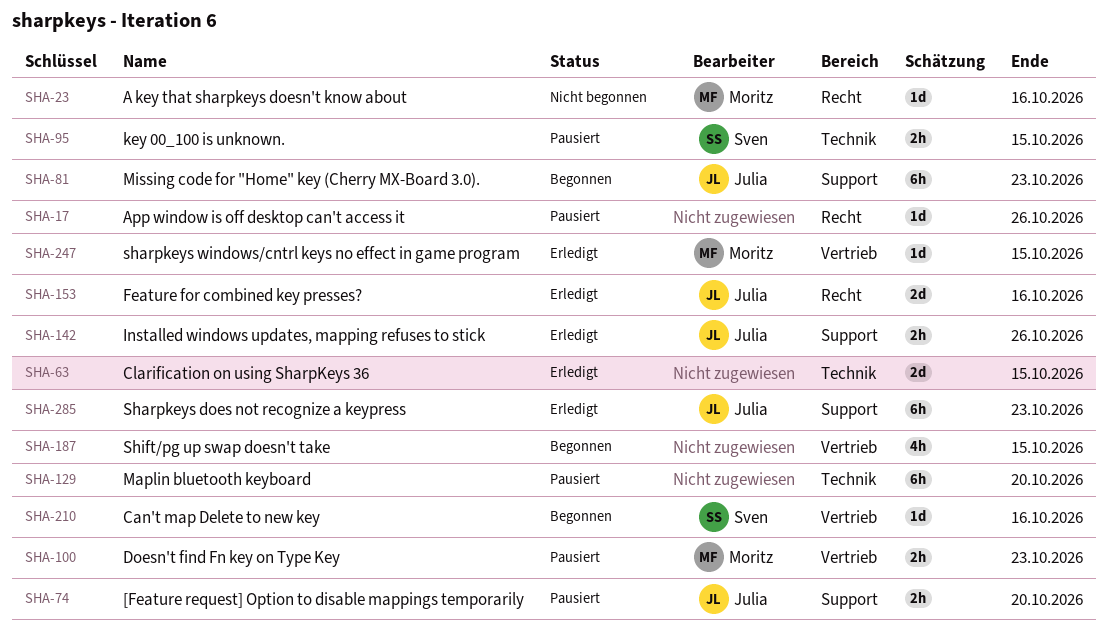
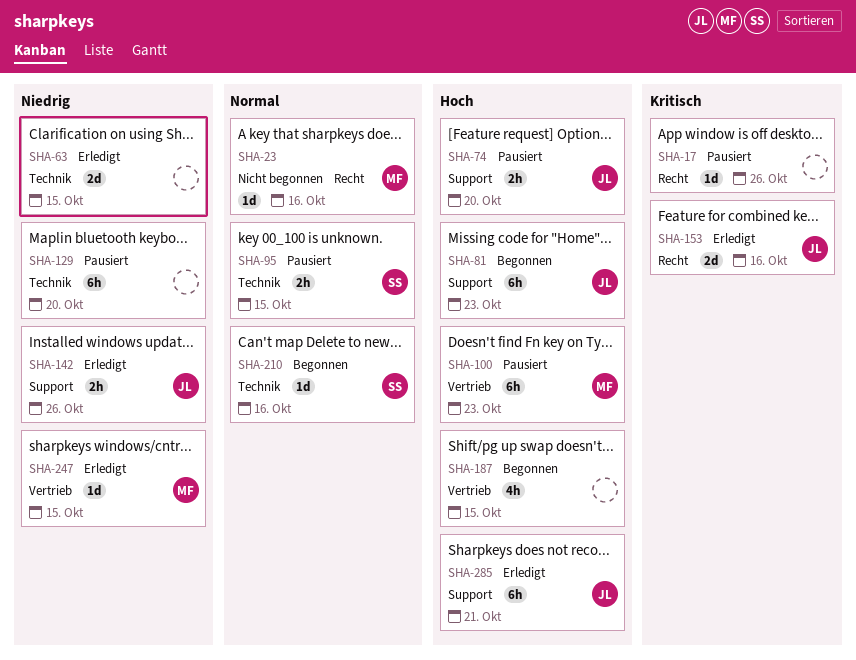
SHA-100, estimate: 2h -> 6h
SHA-210, label: Vertrieb -> Technik
SHA-285, due: Oct 23 -> Oct 21

